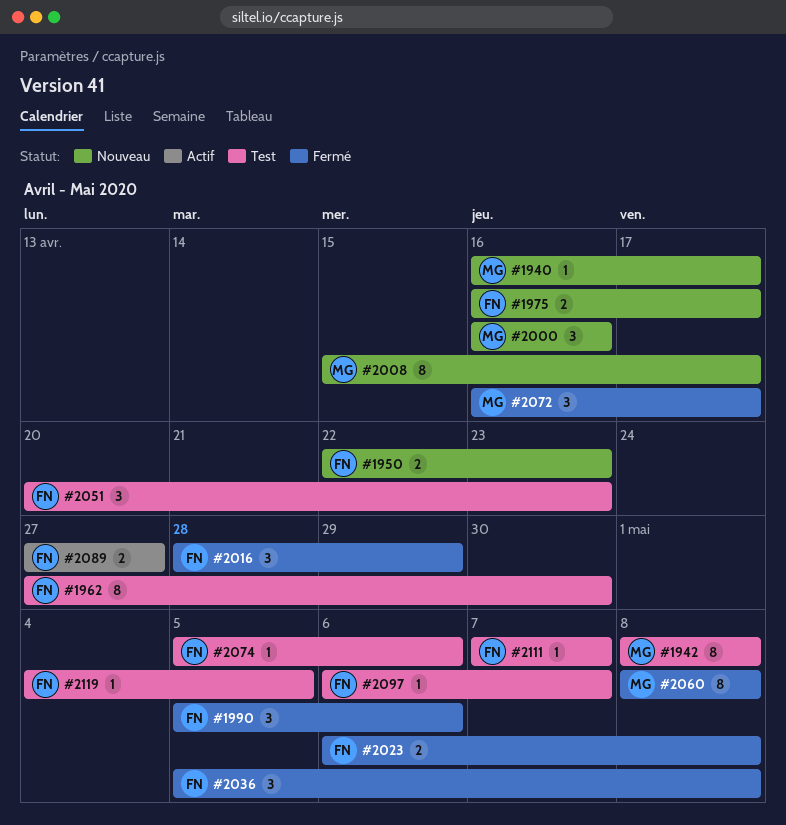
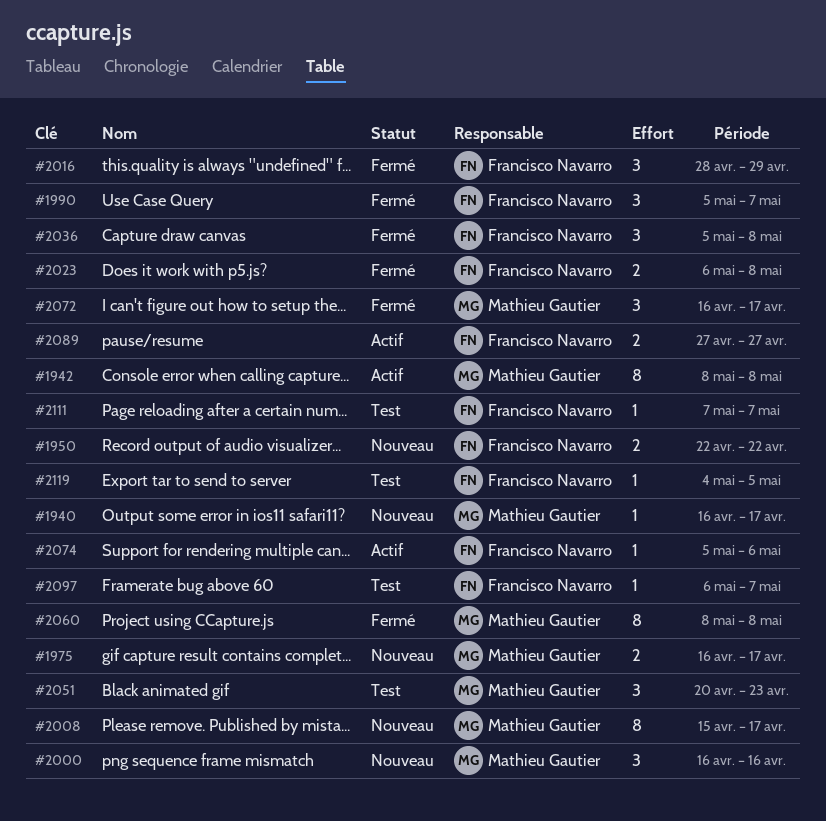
#1942, status: Test -> Actif
#1950, due: Apr 23 -> Apr 22
#1962: present -> none
#1975, owner: Francisco Navarro -> Mathieu Gautier
#1990, due: May 6 -> May 7
#2051, owner: Francisco Navarro -> Mathieu Gautier
#2074, status: Test -> Actif

